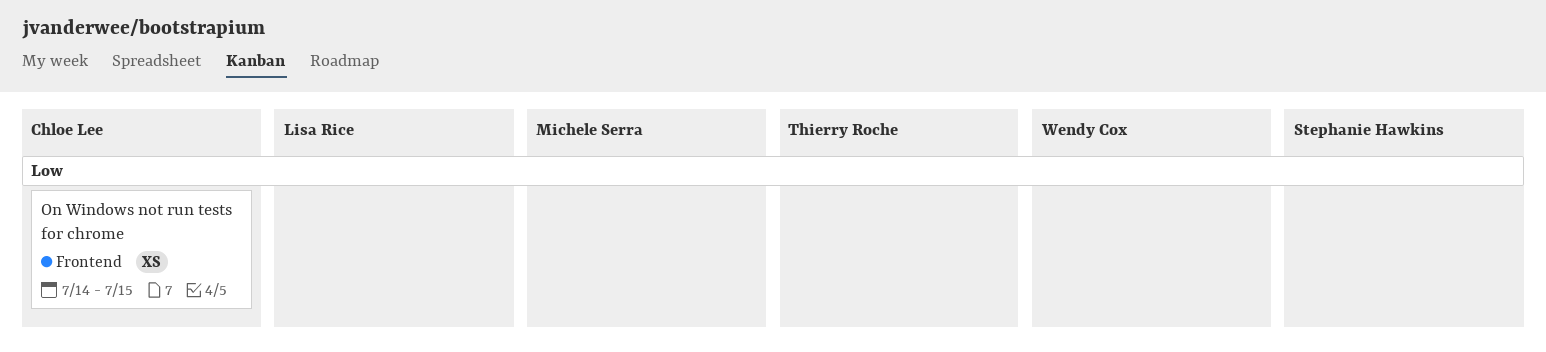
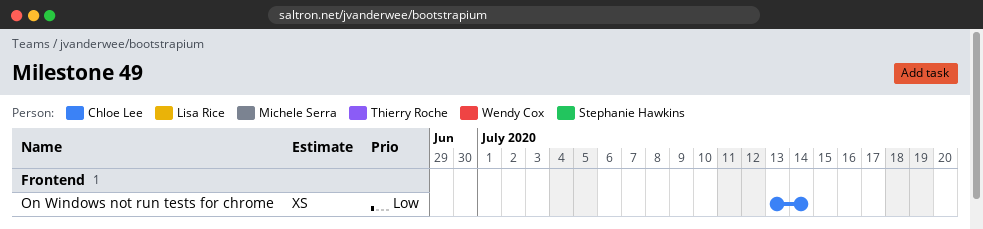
On Windows not run tests for chrome, start: Jul 14 -> Jul 13
On Windows not run tests for chrome, due: Jul 15 -> Jul 14

